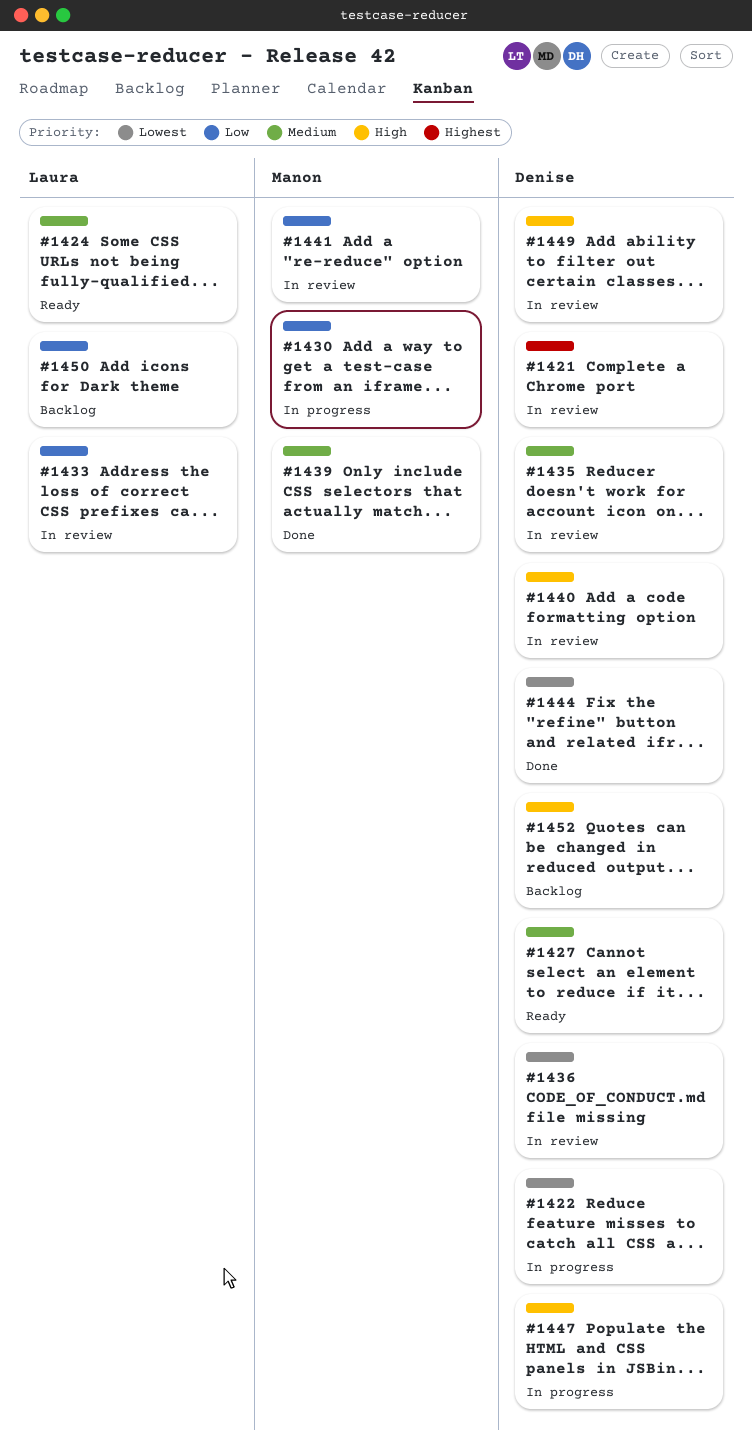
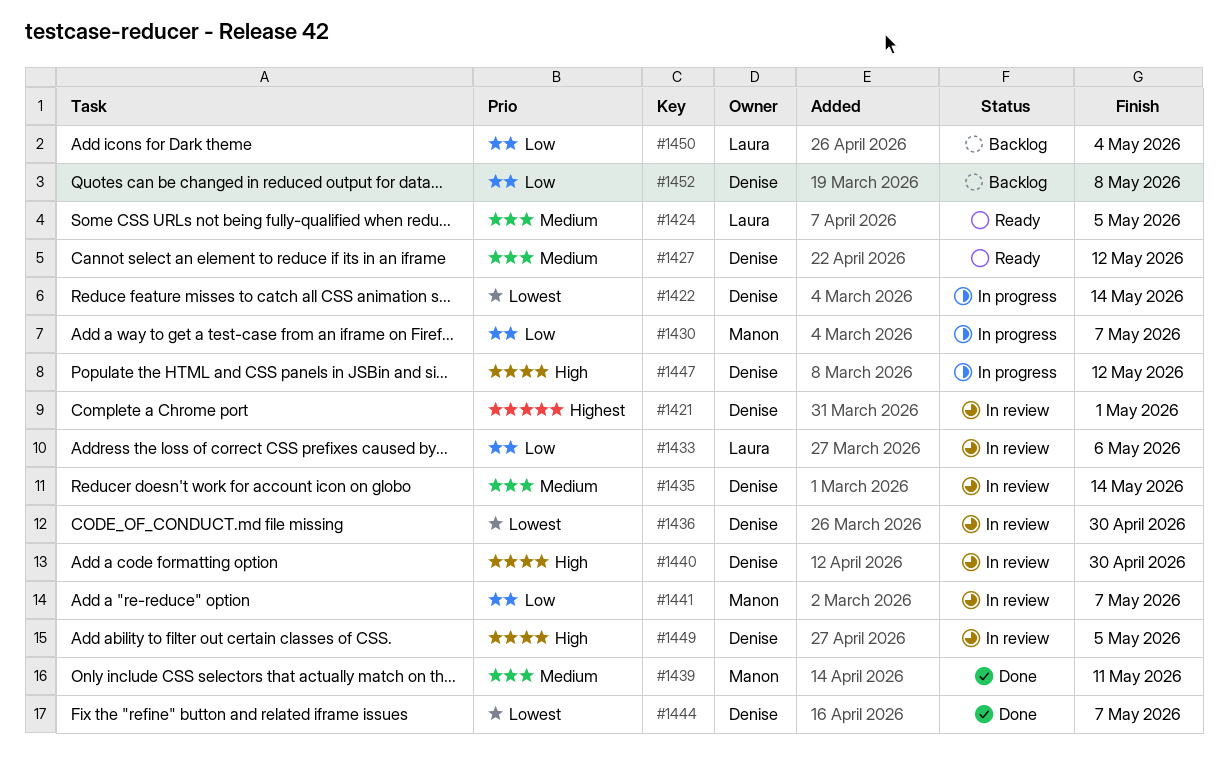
#1452, priority: High -> Low

